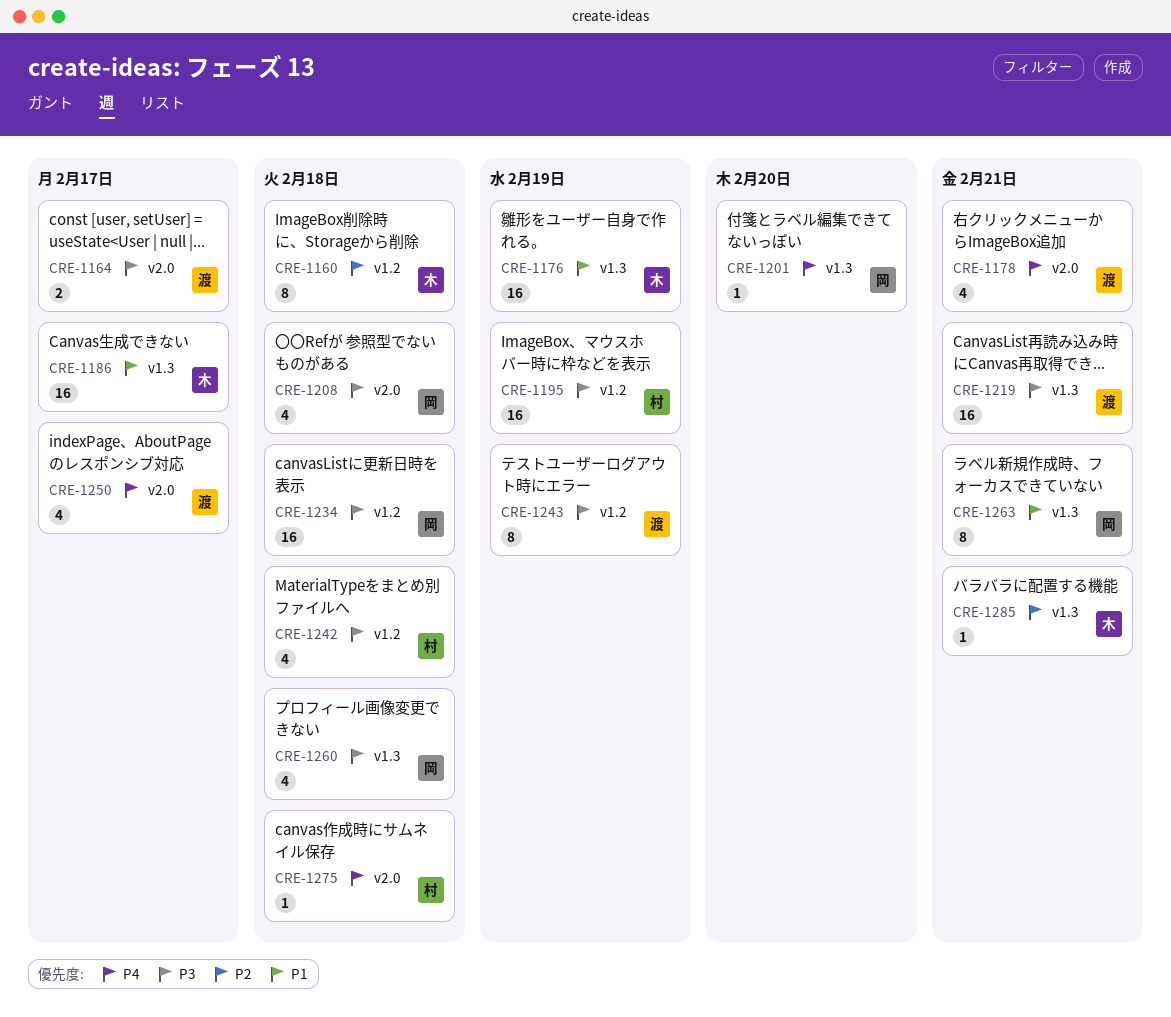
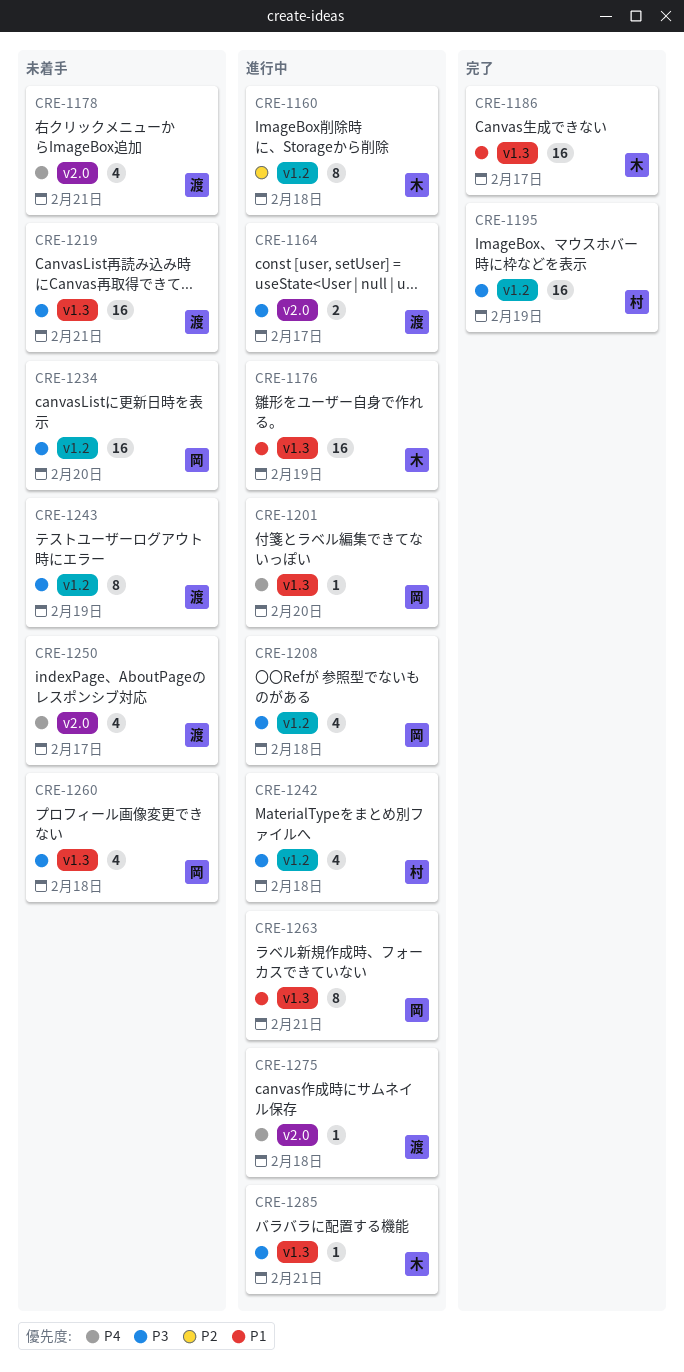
CRE-1208, label: v2.0 -> v1.2
CRE-1234, due: Feb 18 -> Feb 20
CRE-1275, owner: 村 -> 渡
CRE-1285, priority: P2 -> P3

